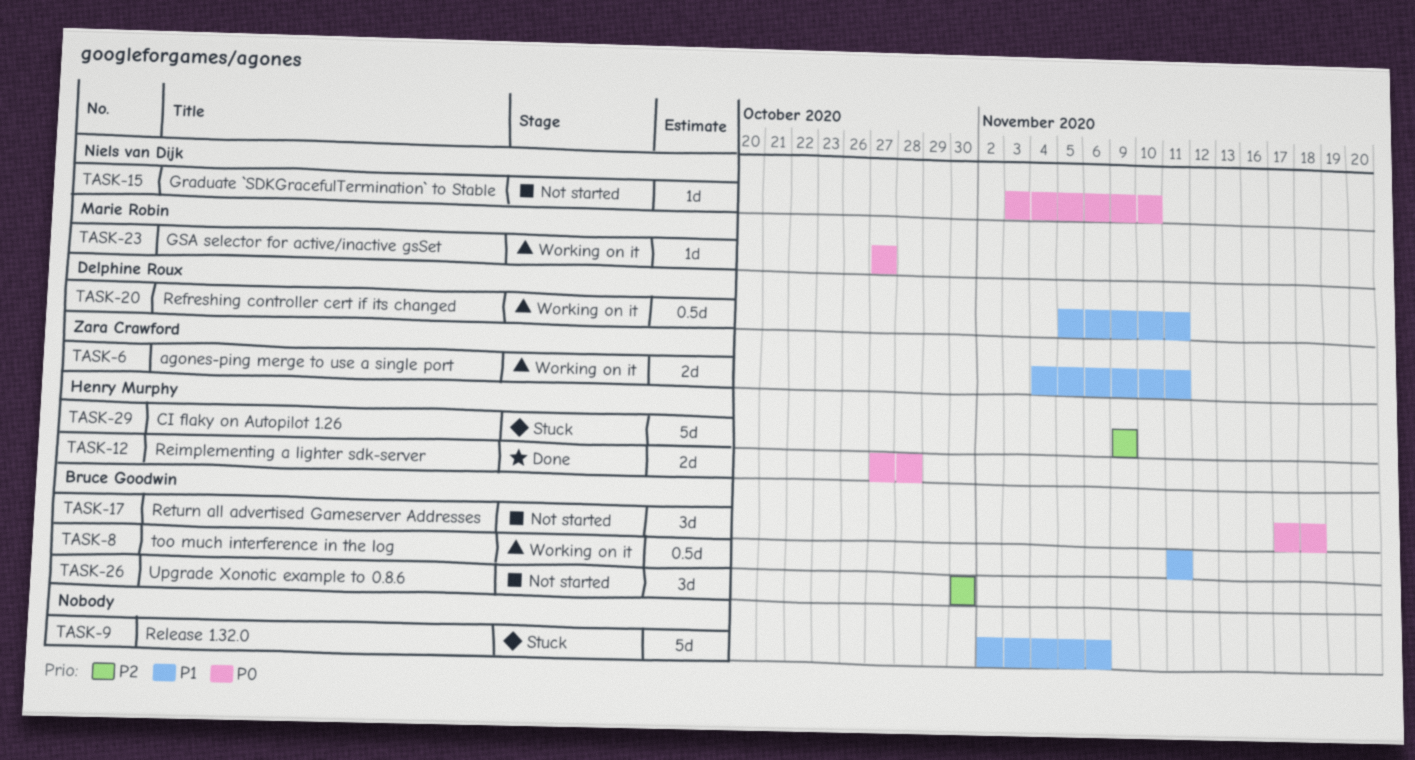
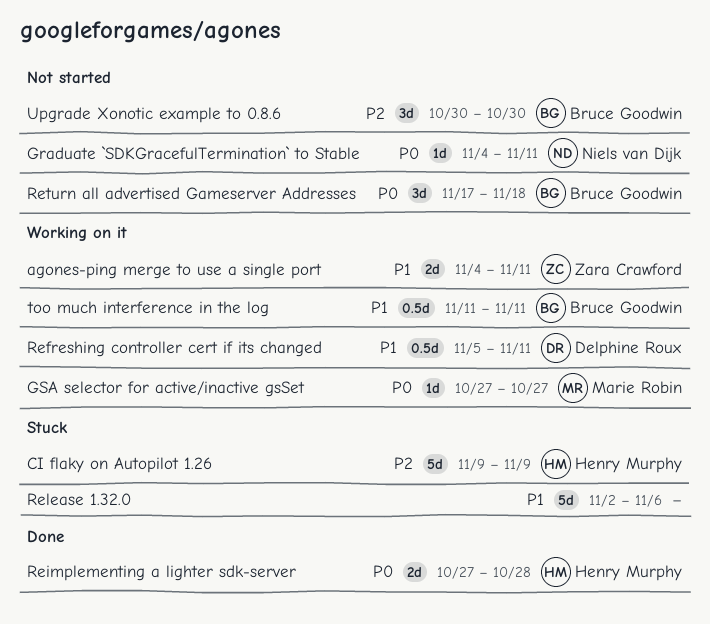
Graduate `SDKGracefulTermination` to Stable, start: Nov 3 -> Nov 4
Graduate `SDKGracefulTermination` to Stable, due: Nov 10 -> Nov 11

